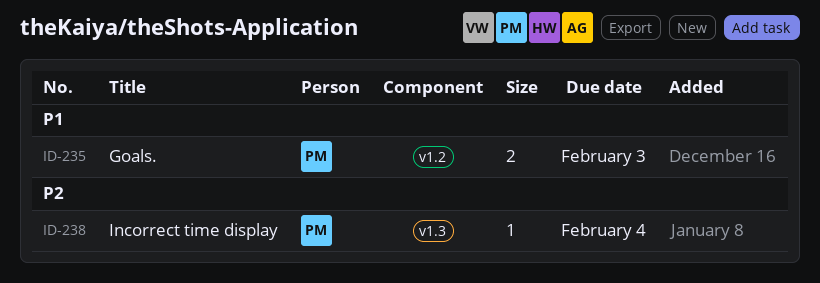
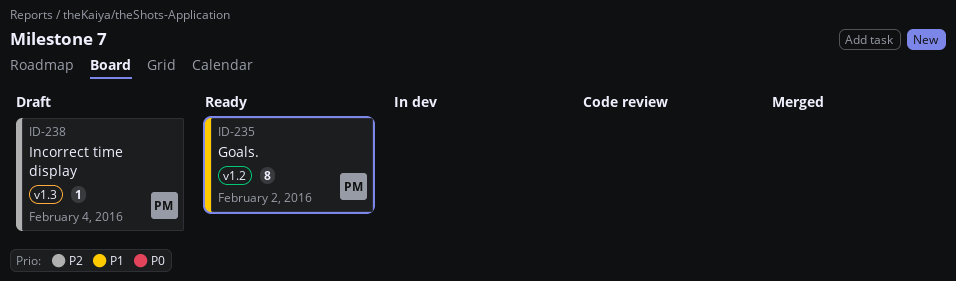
ID-235, estimate: 2 -> 8
ID-235, due: Feb 3 -> Feb 2

